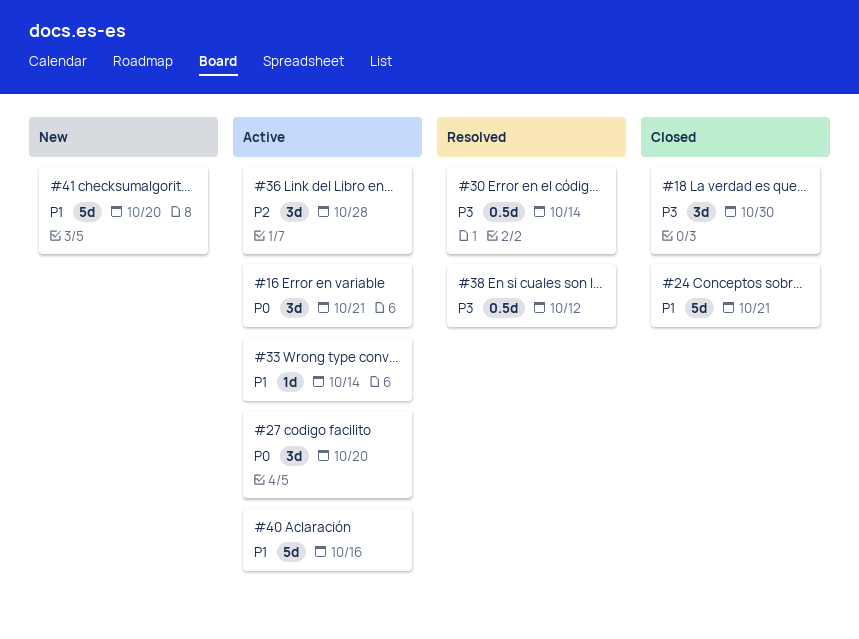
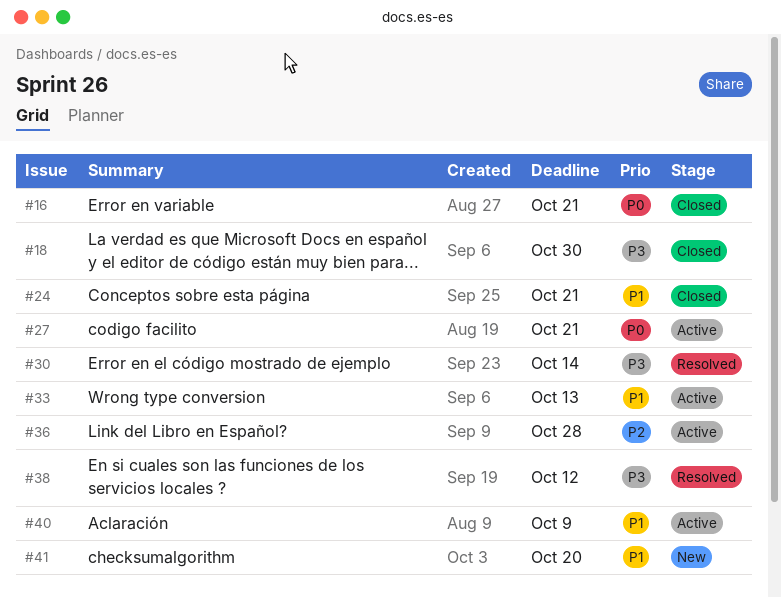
#16, status: Active -> Closed
#27, due: Oct 20 -> Oct 21
#33, due: Oct 14 -> Oct 13
#40, due: Oct 16 -> Oct 9

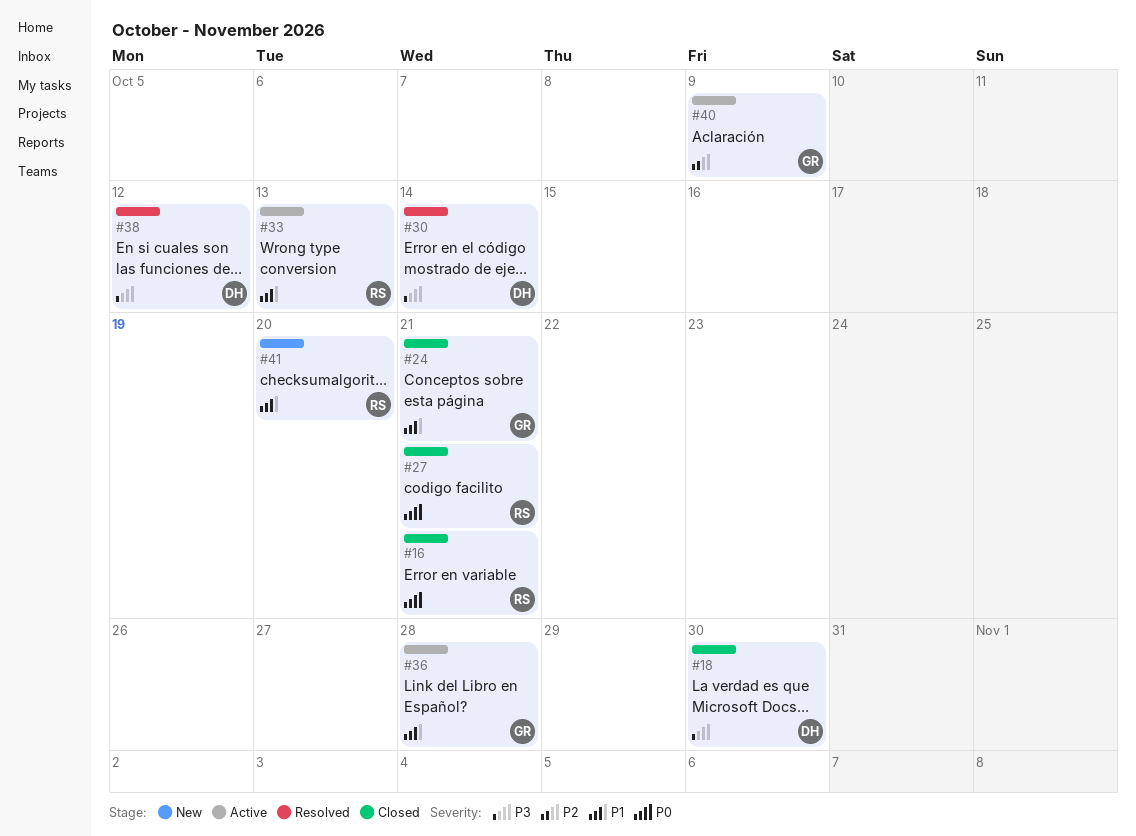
#27, status: Active -> Closed
#36, priority: P2 -> P1
#40, priority: P1 -> P2

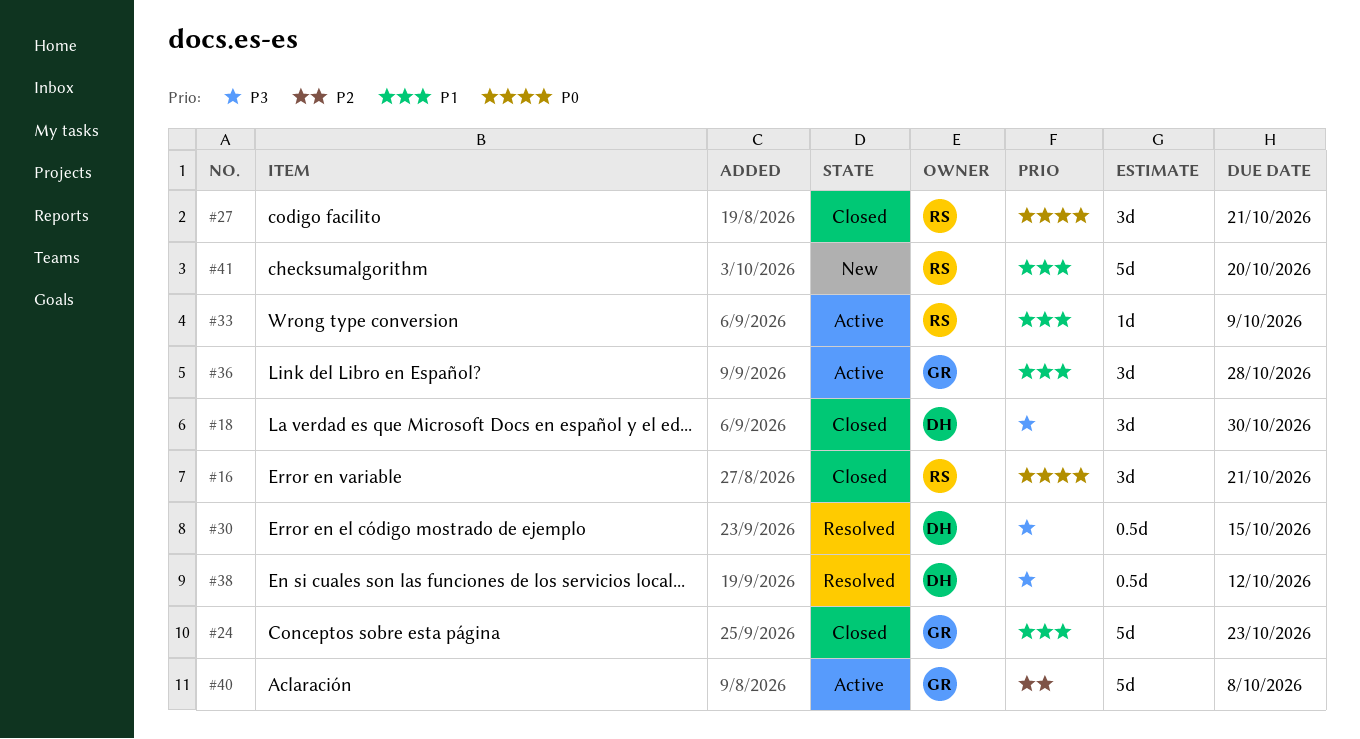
#24, due: Oct 21 -> Oct 23
#30, due: Oct 14 -> Oct 15
#33, due: Oct 13 -> Oct 9
#40, due: Oct 9 -> Oct 8

